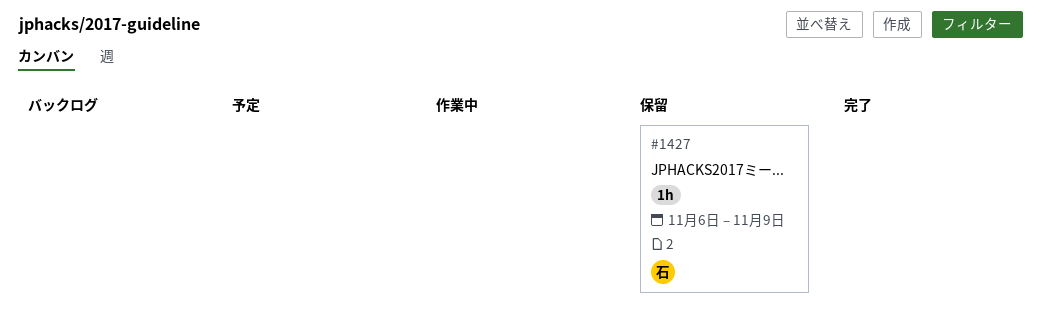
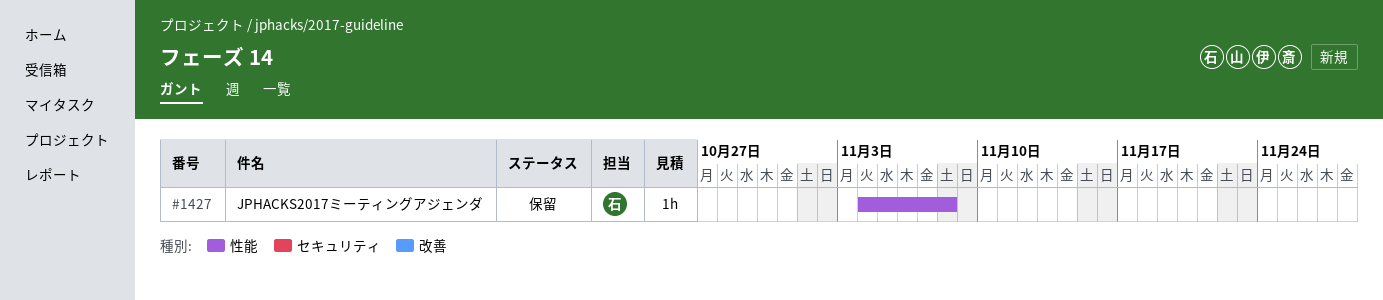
#1427, start: Nov 6 -> Nov 4
#1427, due: Nov 9 -> Nov 8

